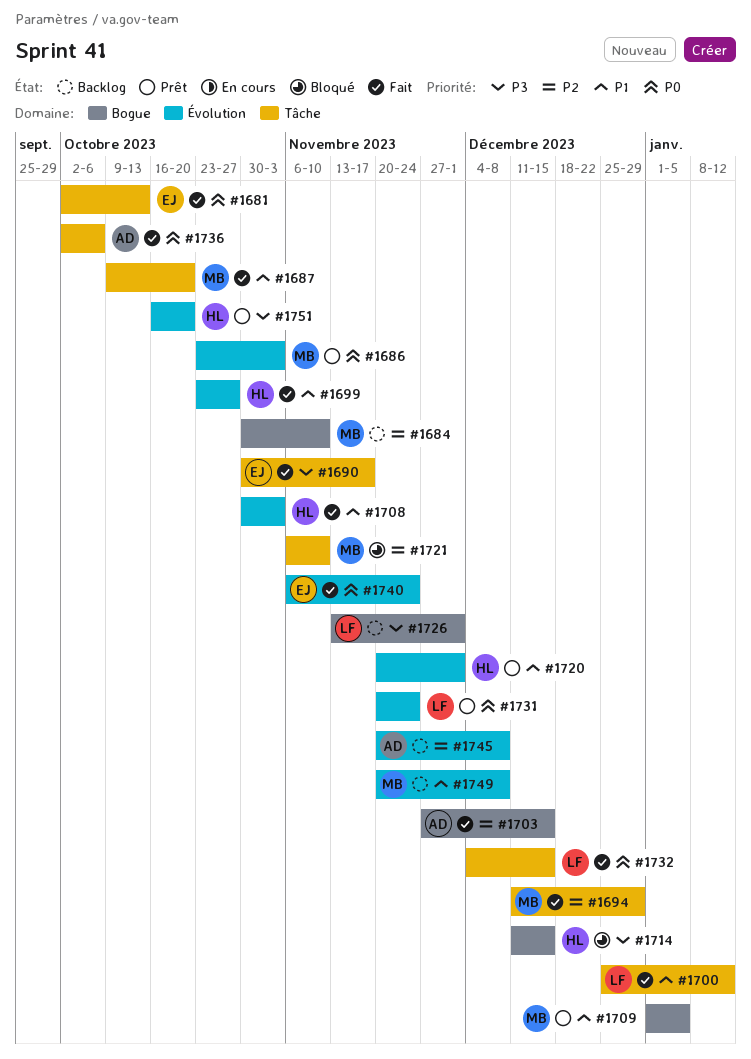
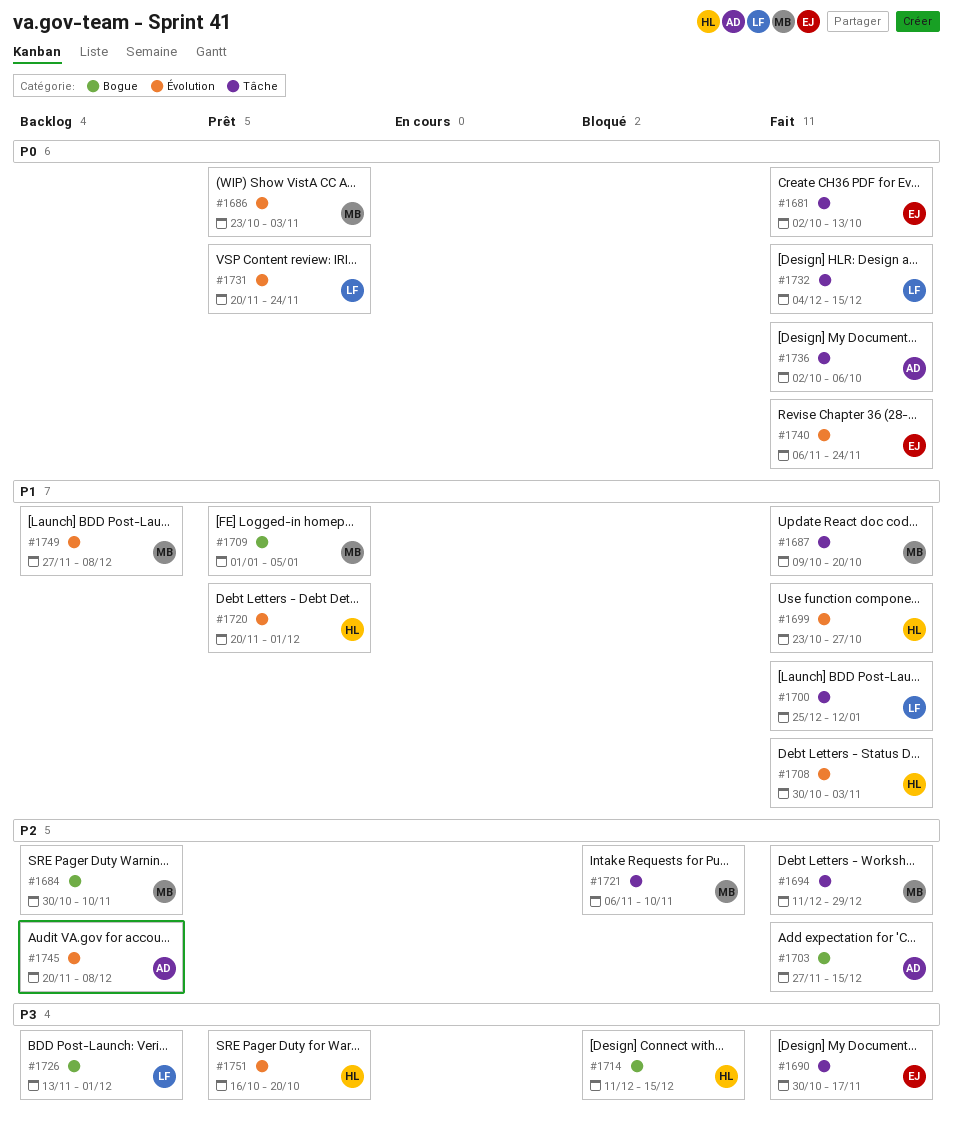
#1749, start: Nov 20 -> Nov 27

